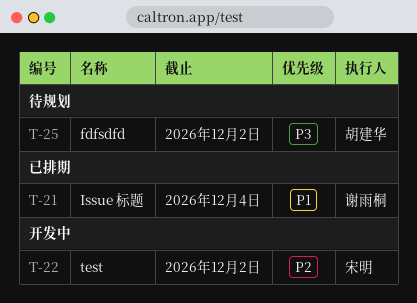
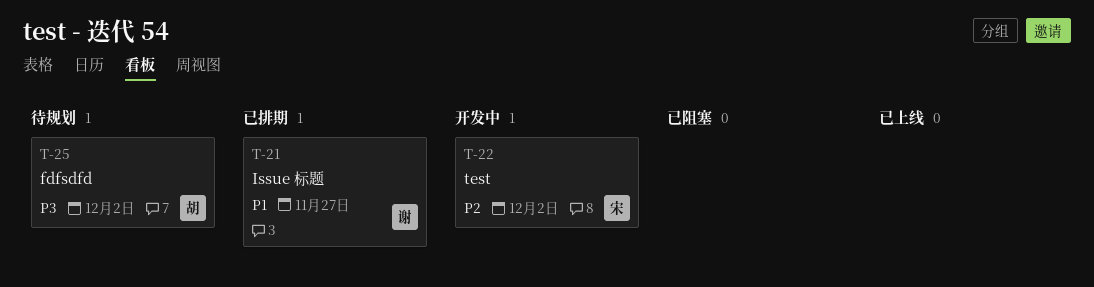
T-21, due: Dec 4 -> Nov 27

